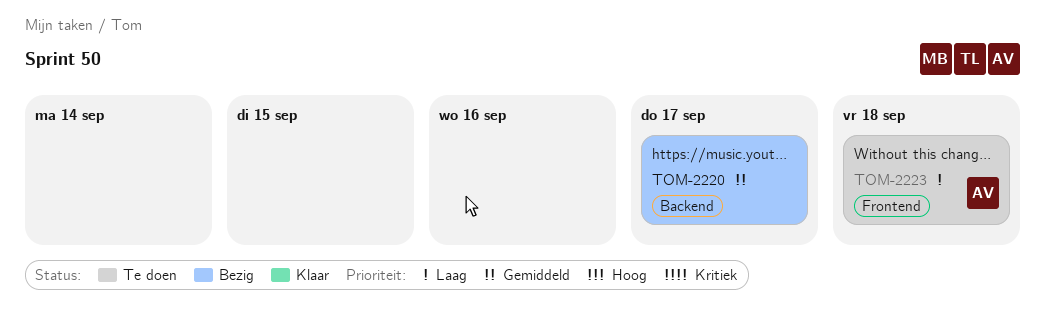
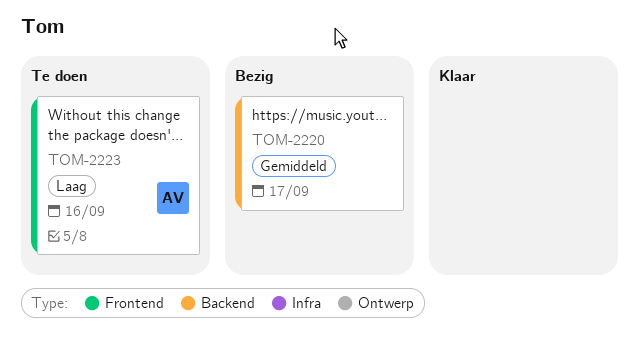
TOM-2223, due: Sep 18 -> Sep 16

